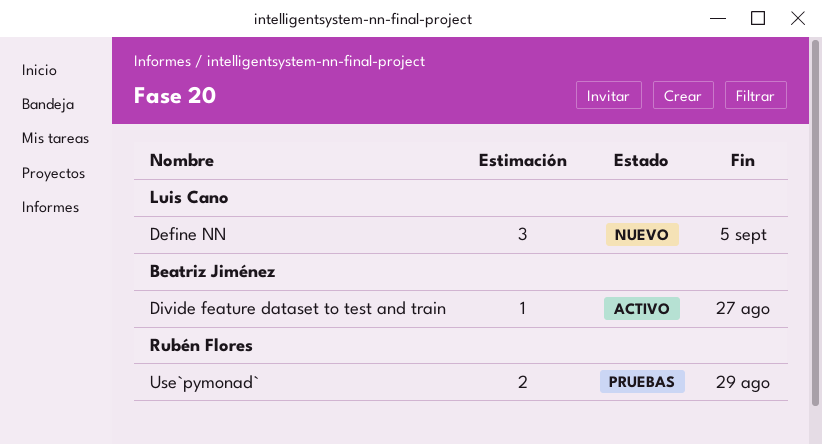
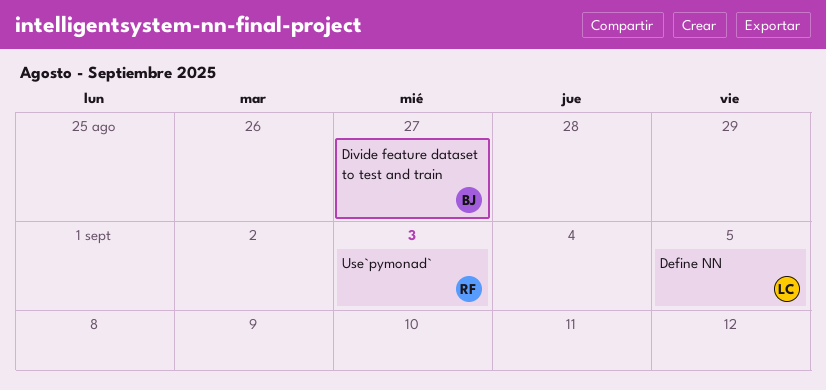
Use`pymonad`, due: Aug 29 -> Sep 3

